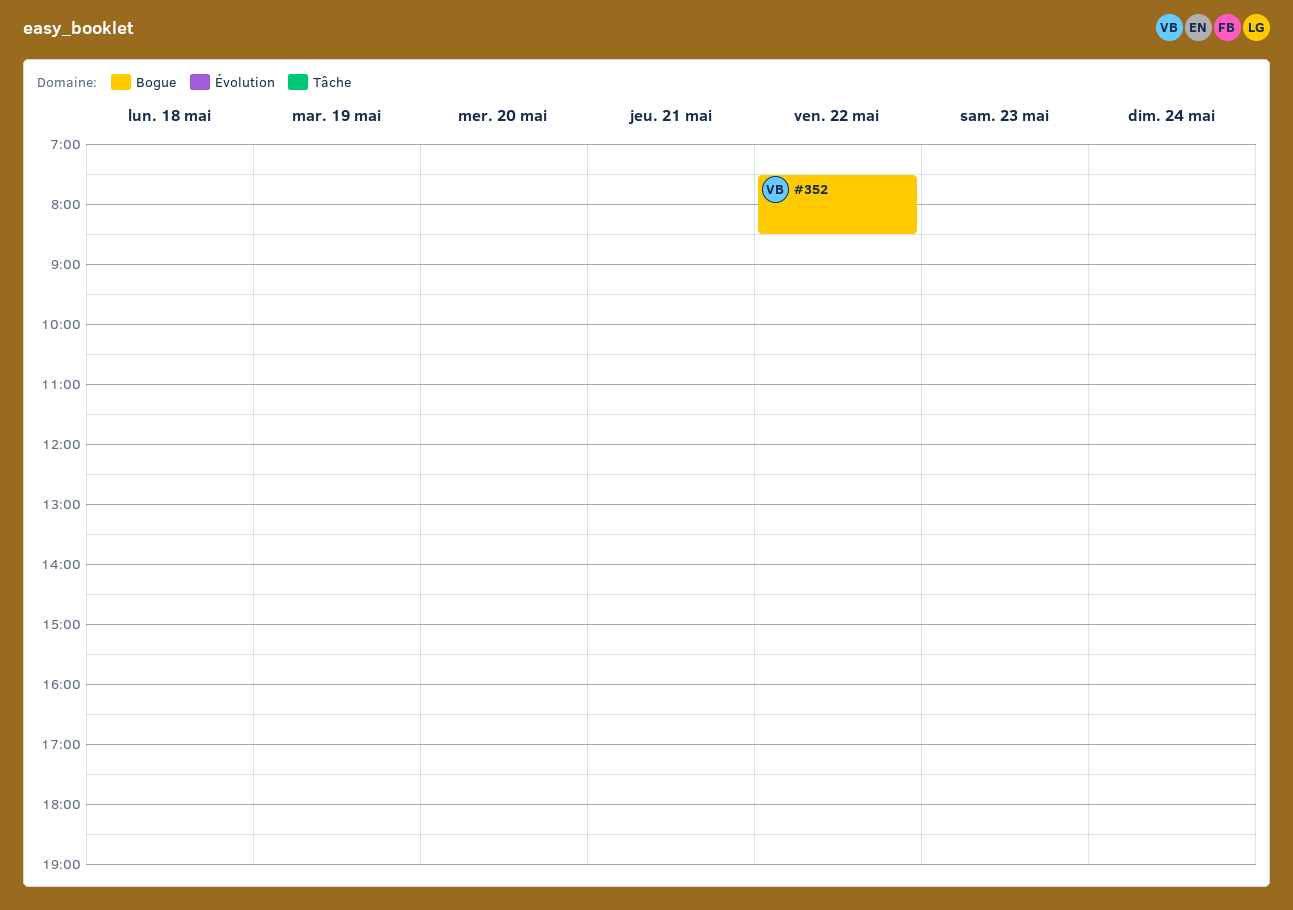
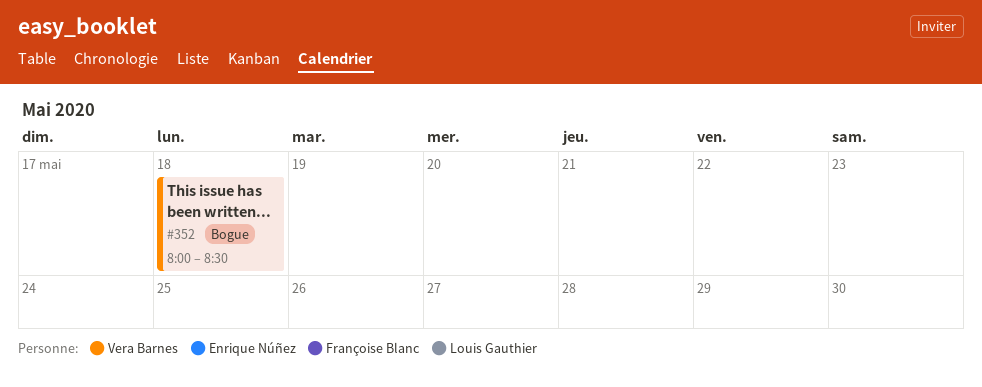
#352, day: May 22 -> May 18
#352, begins: 07:30 -> 08:00

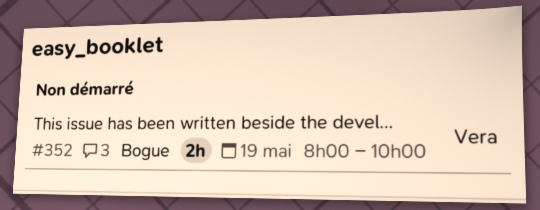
#352, day: May 18 -> May 19
#352, ends: 08:30 -> 10:00

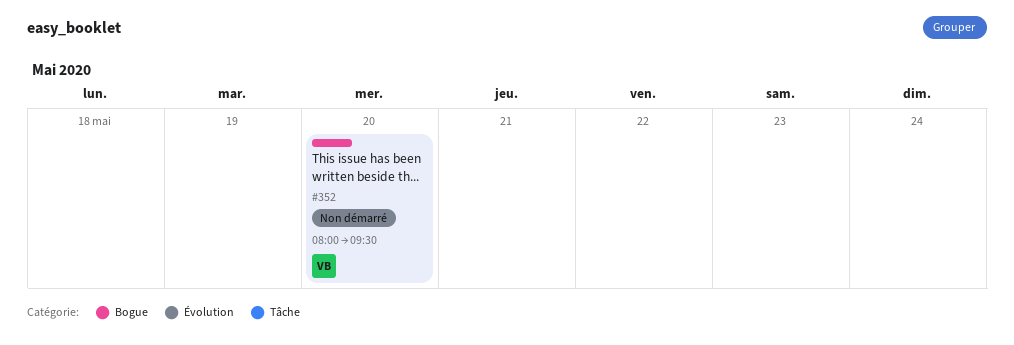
#352, day: May 19 -> May 20
#352, ends: 10:00 -> 09:30

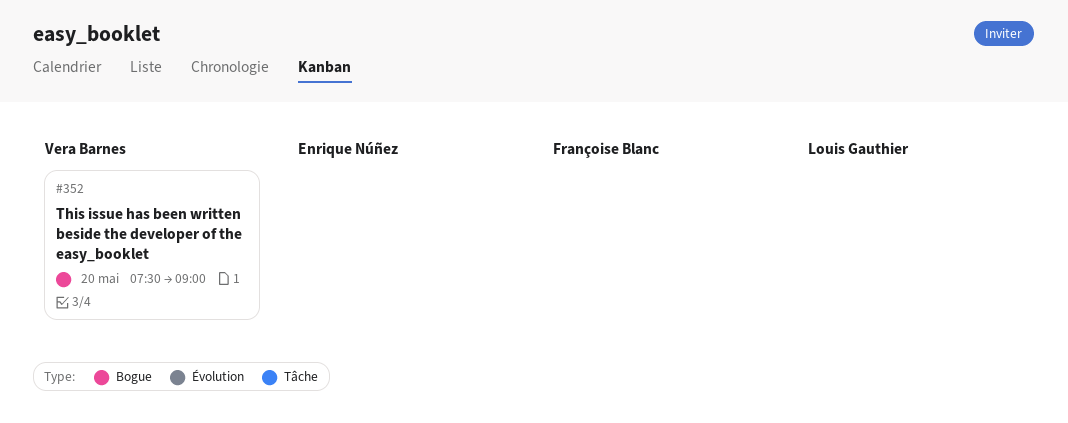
#352, begins: 08:00 -> 07:30
#352, ends: 09:30 -> 09:00

